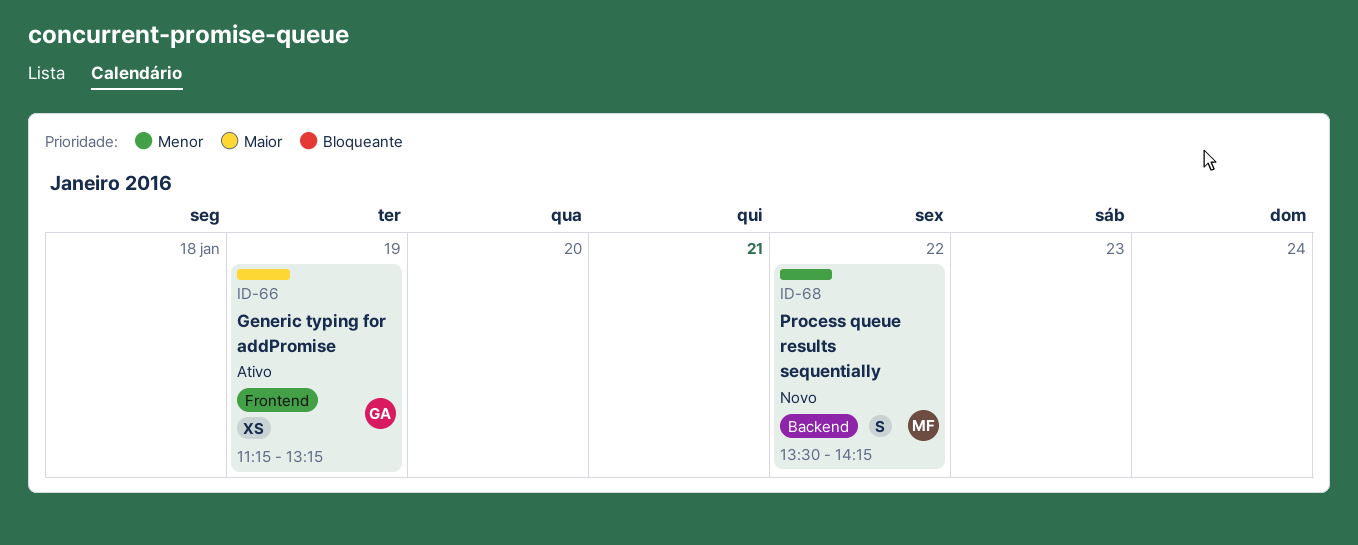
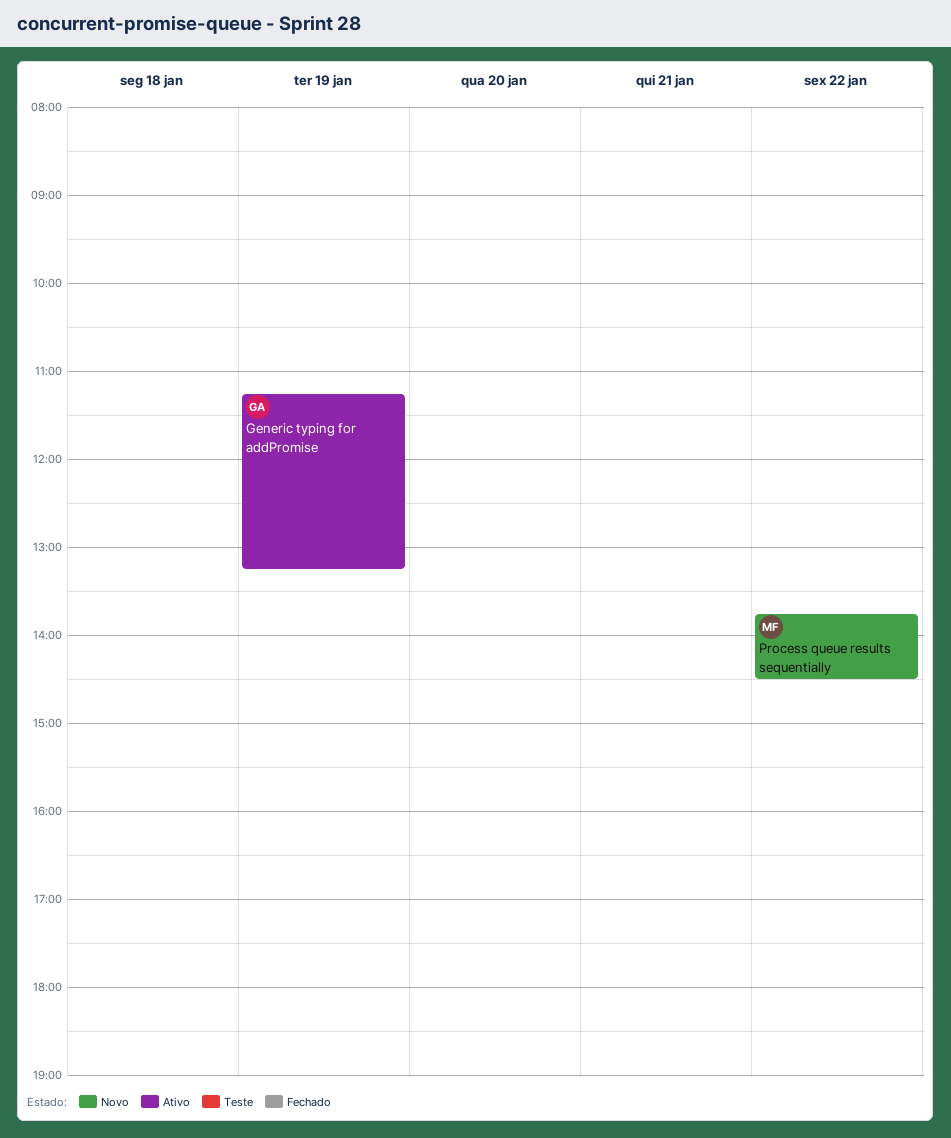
Process queue results sequentially, begins: 13:30 -> 13:45
Process queue results sequentially, ends: 14:15 -> 14:30

